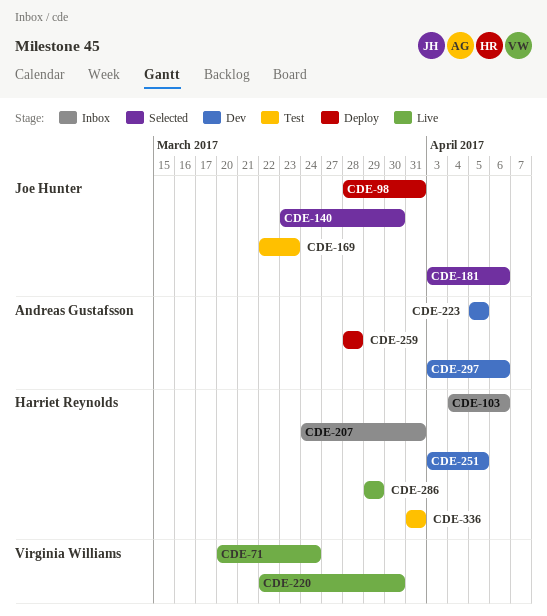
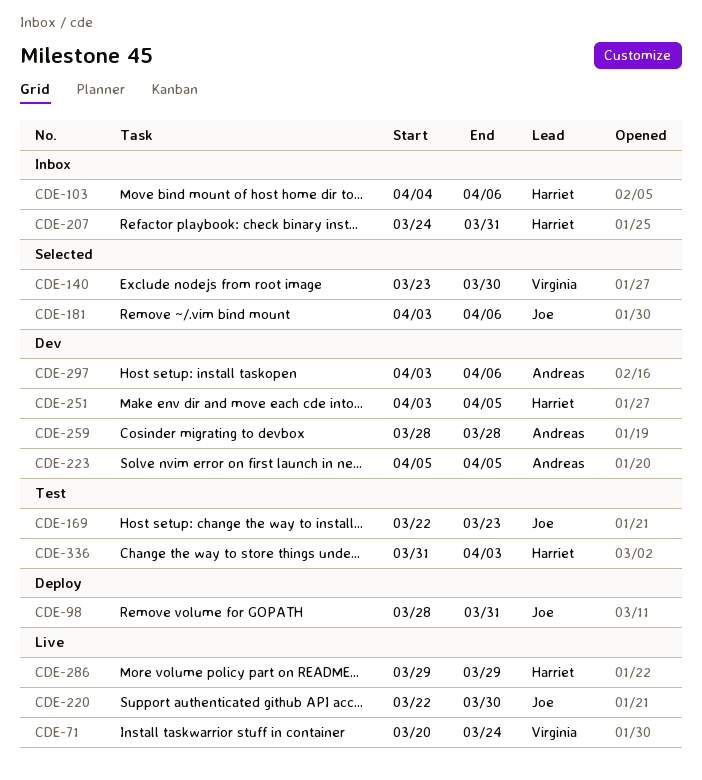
CDE-140, owner: Joe Hunter -> Virginia Williams
CDE-220, owner: Virginia Williams -> Joe Hunter
CDE-259, status: Deploy -> Dev
CDE-336, due: Mar 31 -> Apr 3

